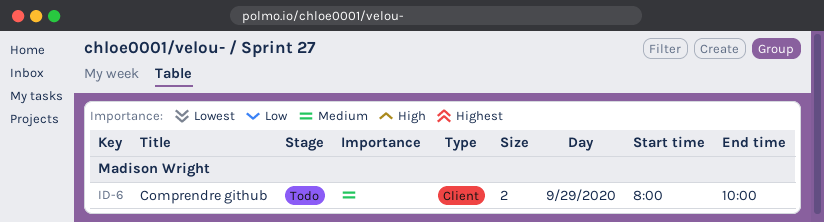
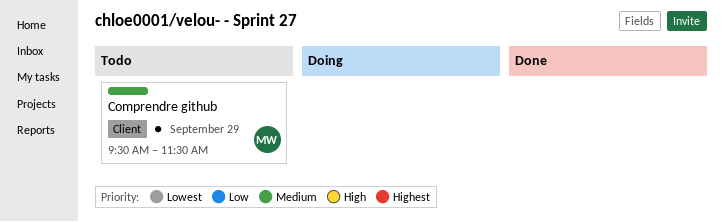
Comprendre github, estimate: 2 -> 1
Comprendre github, begins: 08:00 -> 09:30
Comprendre github, ends: 10:00 -> 11:30

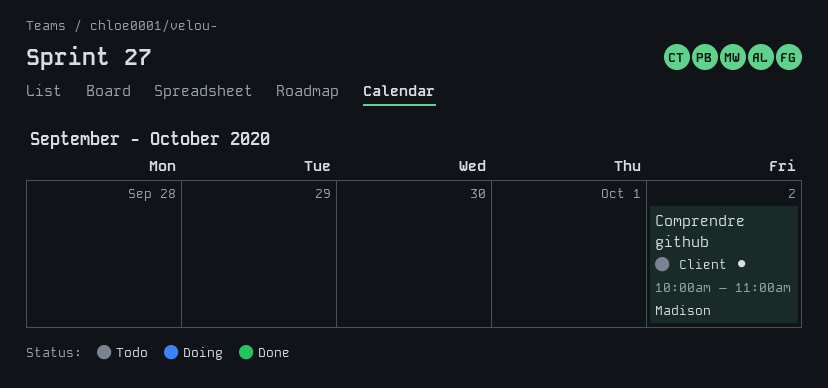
Comprendre github, day: Sep 29 -> Oct 2
Comprendre github, begins: 09:30 -> 10:00
Comprendre github, ends: 11:30 -> 11:00

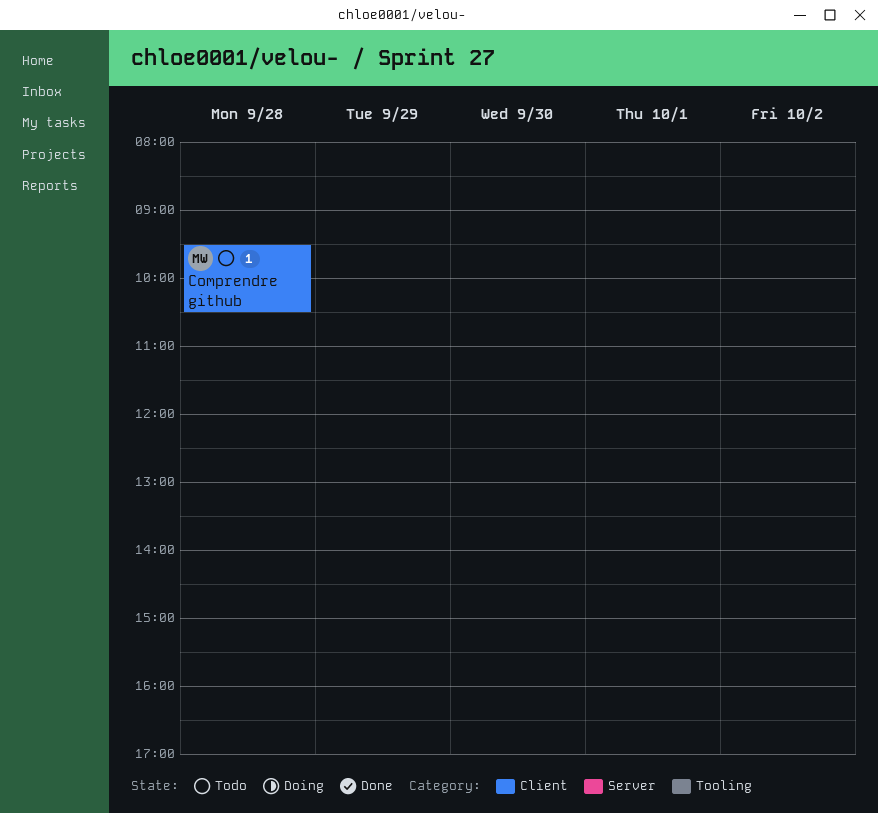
Comprendre github, day: Oct 2 -> Sep 28
Comprendre github, begins: 10:00 -> 09:30
Comprendre github, ends: 11:00 -> 10:30

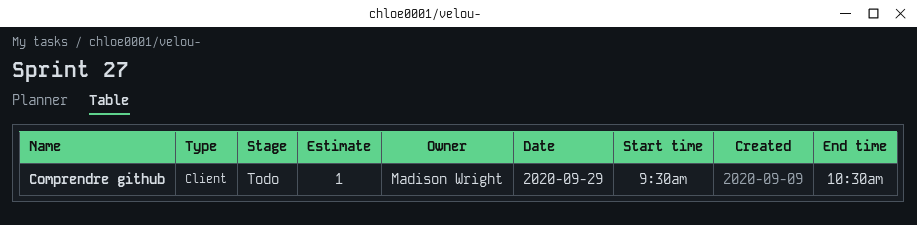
Comprendre github, day: Sep 28 -> Sep 29

